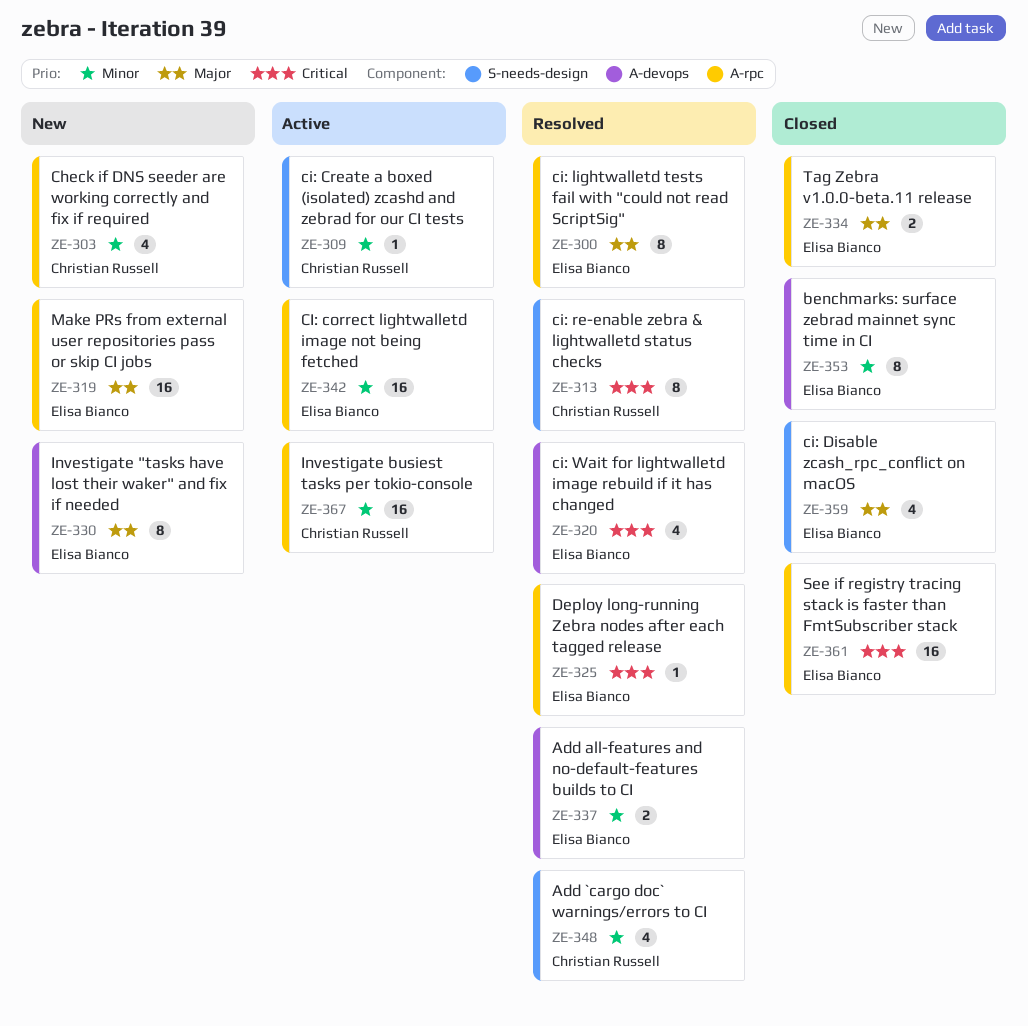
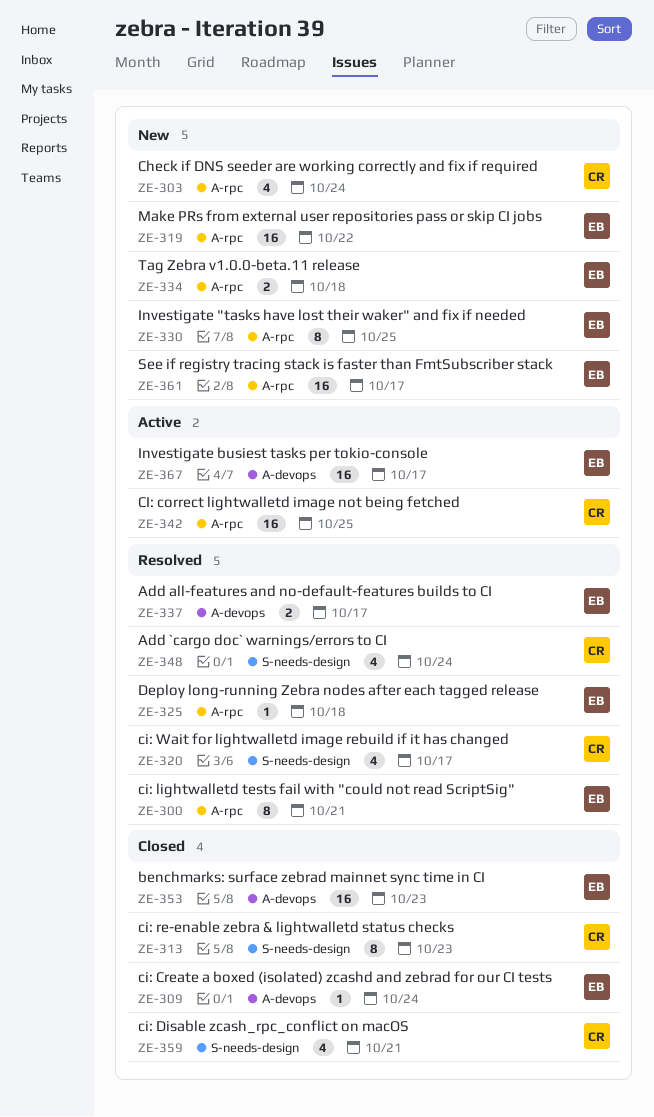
ZE-309, status: Active -> Closed
ZE-309, owner: Christian Russell -> Elisa Bianco
ZE-309, label: S-needs-design -> A-devops
ZE-313, status: Resolved -> Closed
ZE-320, owner: Elisa Bianco -> Christian Russell
ZE-320, label: A-devops -> S-needs-design
ZE-330, label: A-devops -> A-rpc
ZE-334, status: Closed -> New
ZE-342, owner: Elisa Bianco -> Christian Russell
ZE-353, estimate: 8 -> 16
ZE-359, owner: Elisa Bianco -> Christian Russell
ZE-361, status: Closed -> New
ZE-367, owner: Christian Russell -> Elisa Bianco
ZE-367, label: A-rpc -> A-devops

